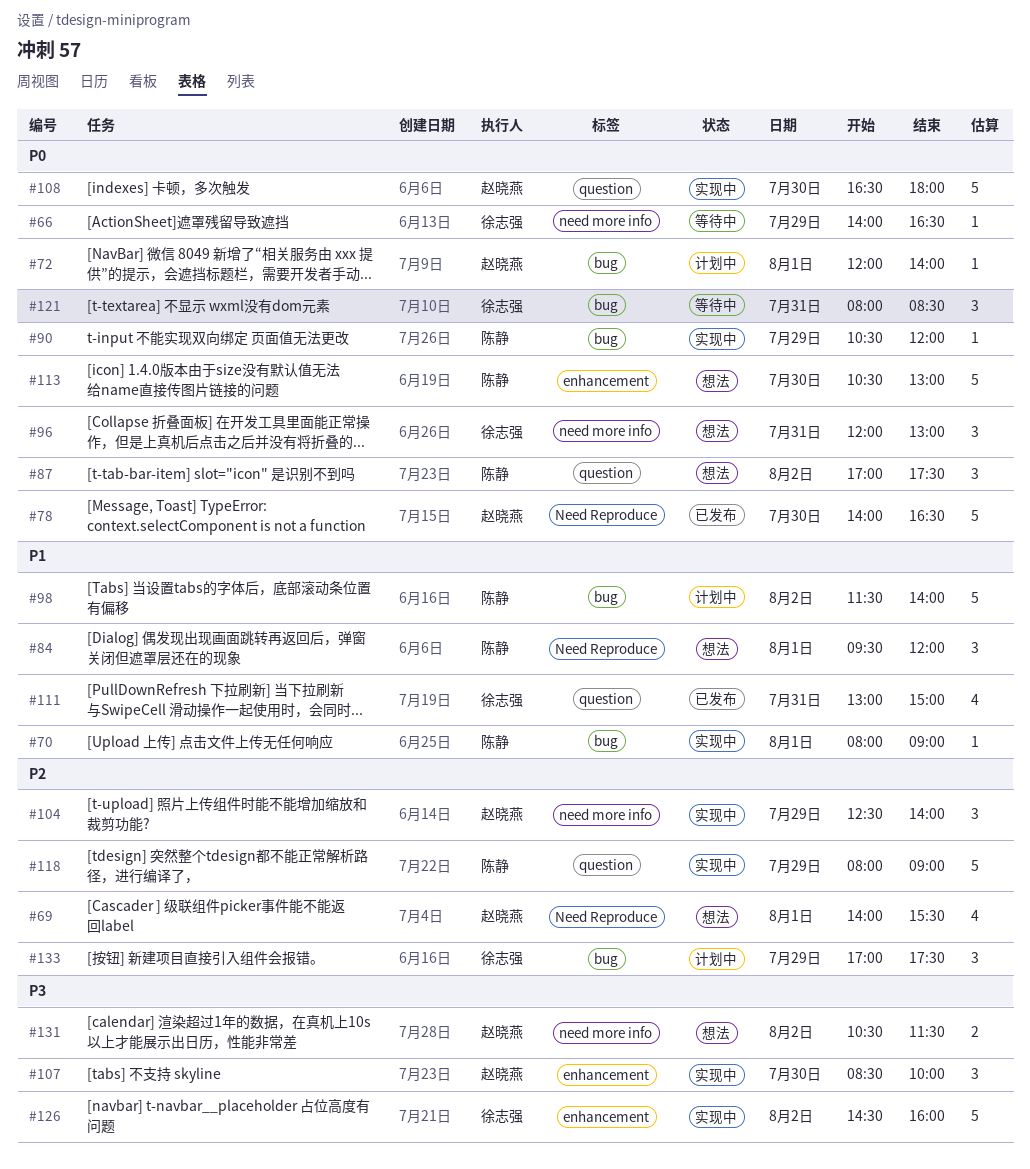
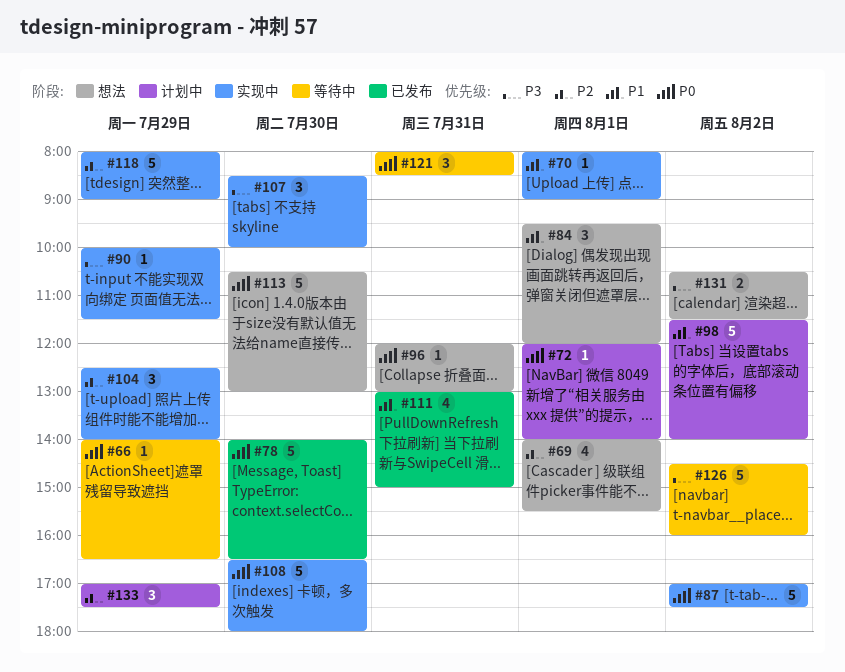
#87, status: 想法 -> 实现中
#87, estimate: 3 -> 5
#90, priority: P0 -> P3
#90, begins: 10:30 -> 10:00
#90, ends: 12:00 -> 11:30
#96, estimate: 3 -> 1
#126, status: 实现中 -> 等待中

